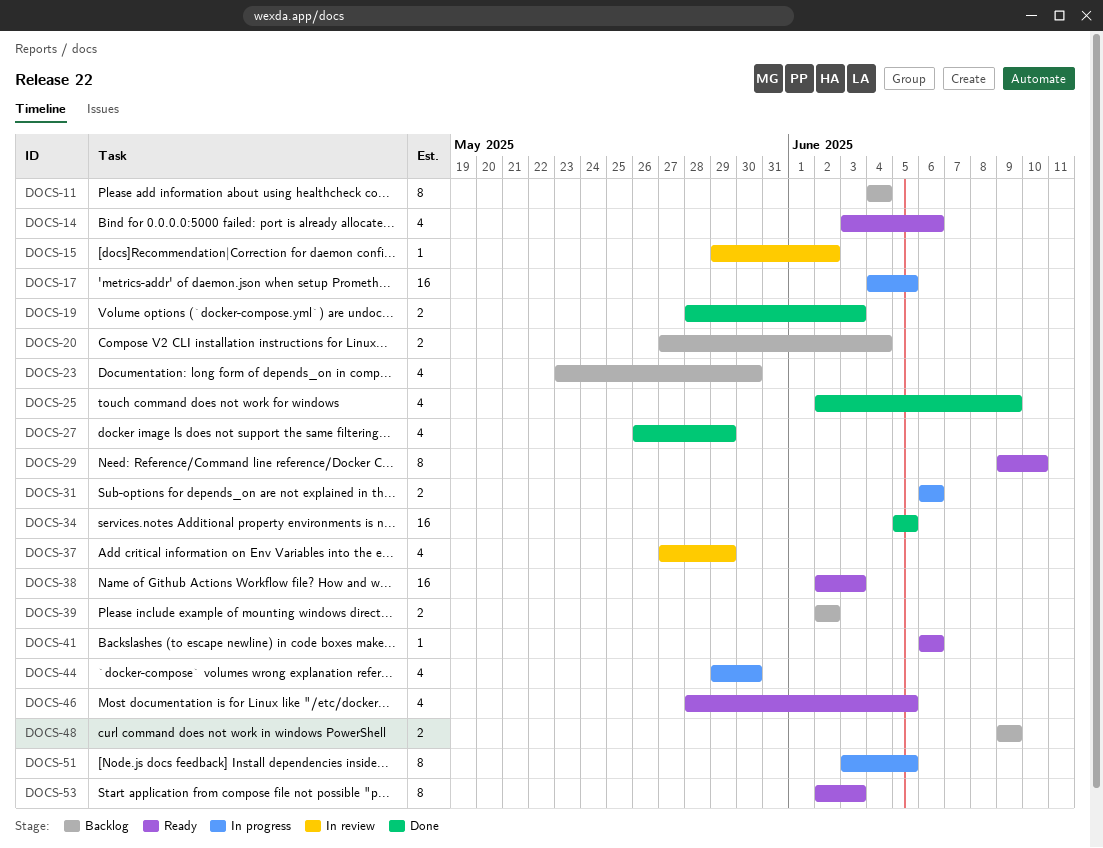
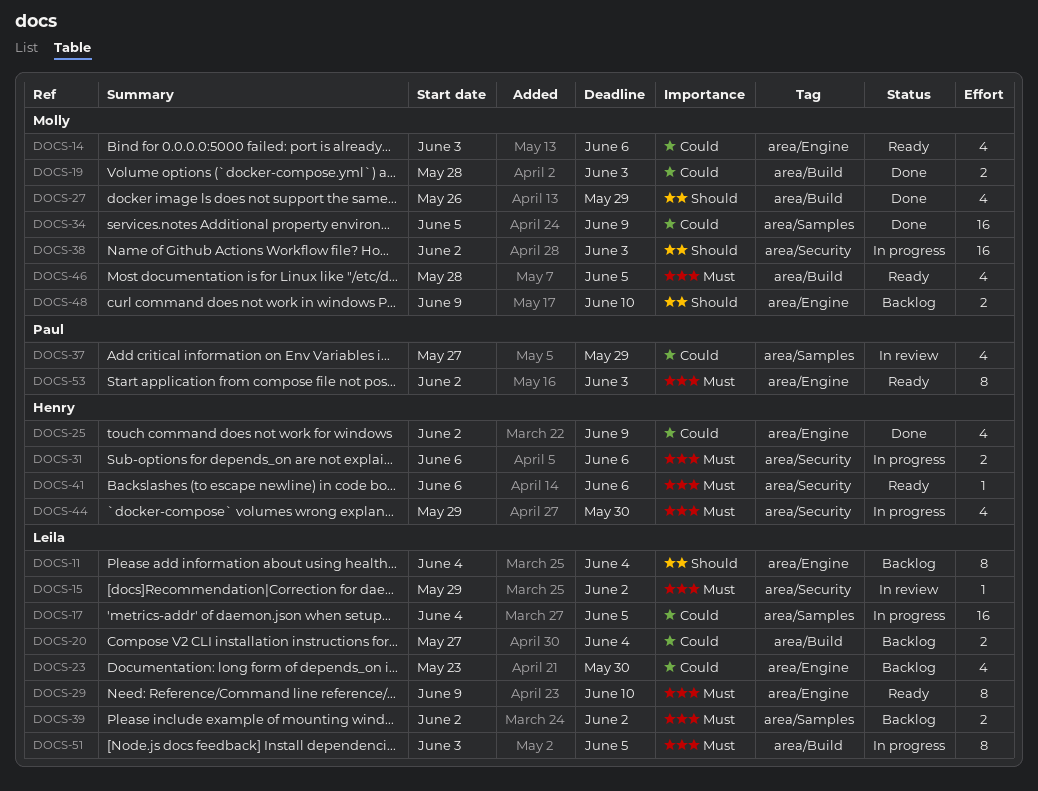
DOCS-34, due: Jun 5 -> Jun 9
DOCS-38, status: Ready -> In progress
DOCS-48, due: Jun 9 -> Jun 10

